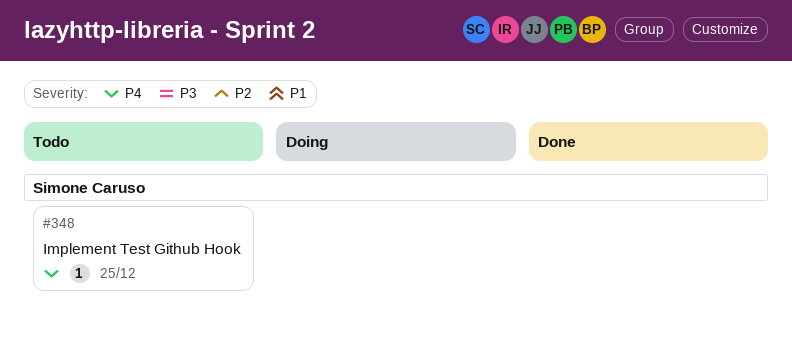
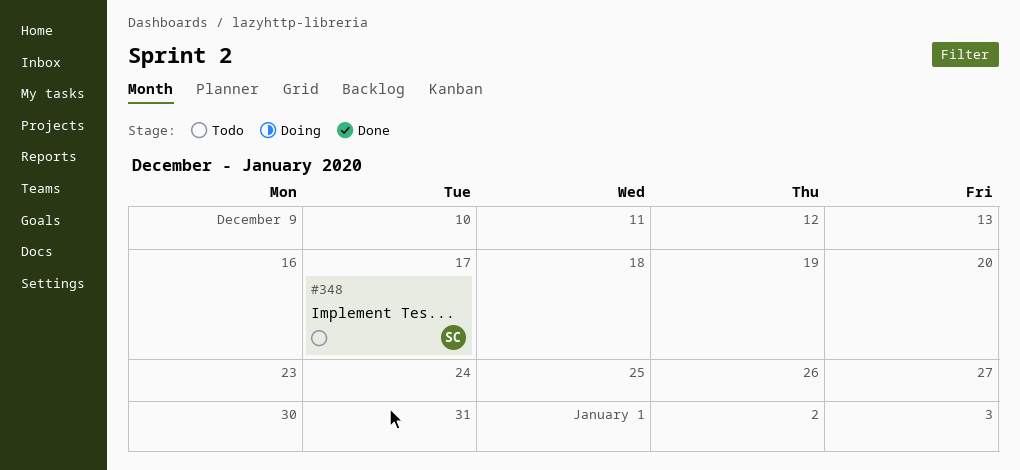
#348, due: Dec 25 -> Dec 17

